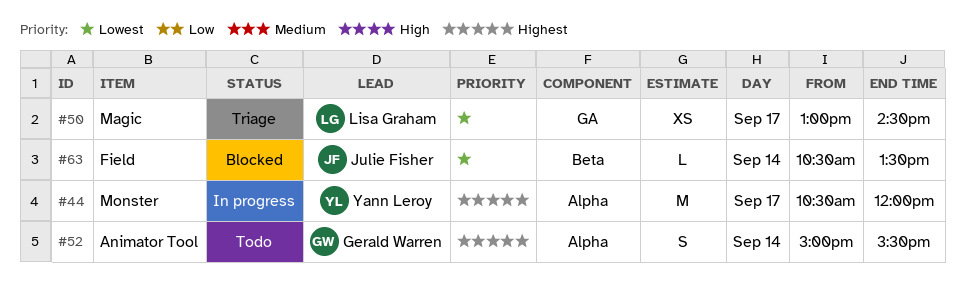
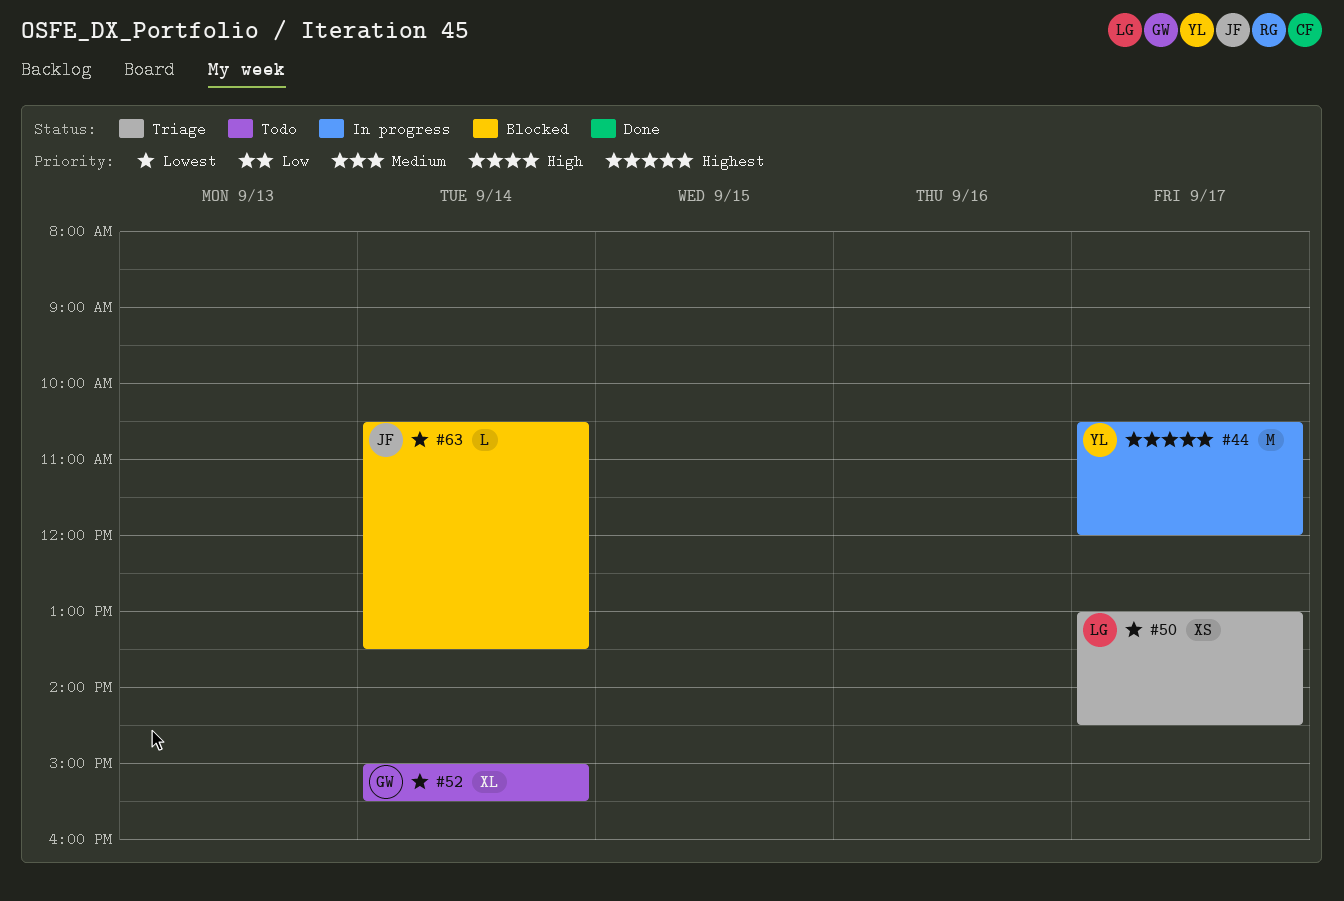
#52, priority: Highest -> Lowest
#52, estimate: S -> XL

